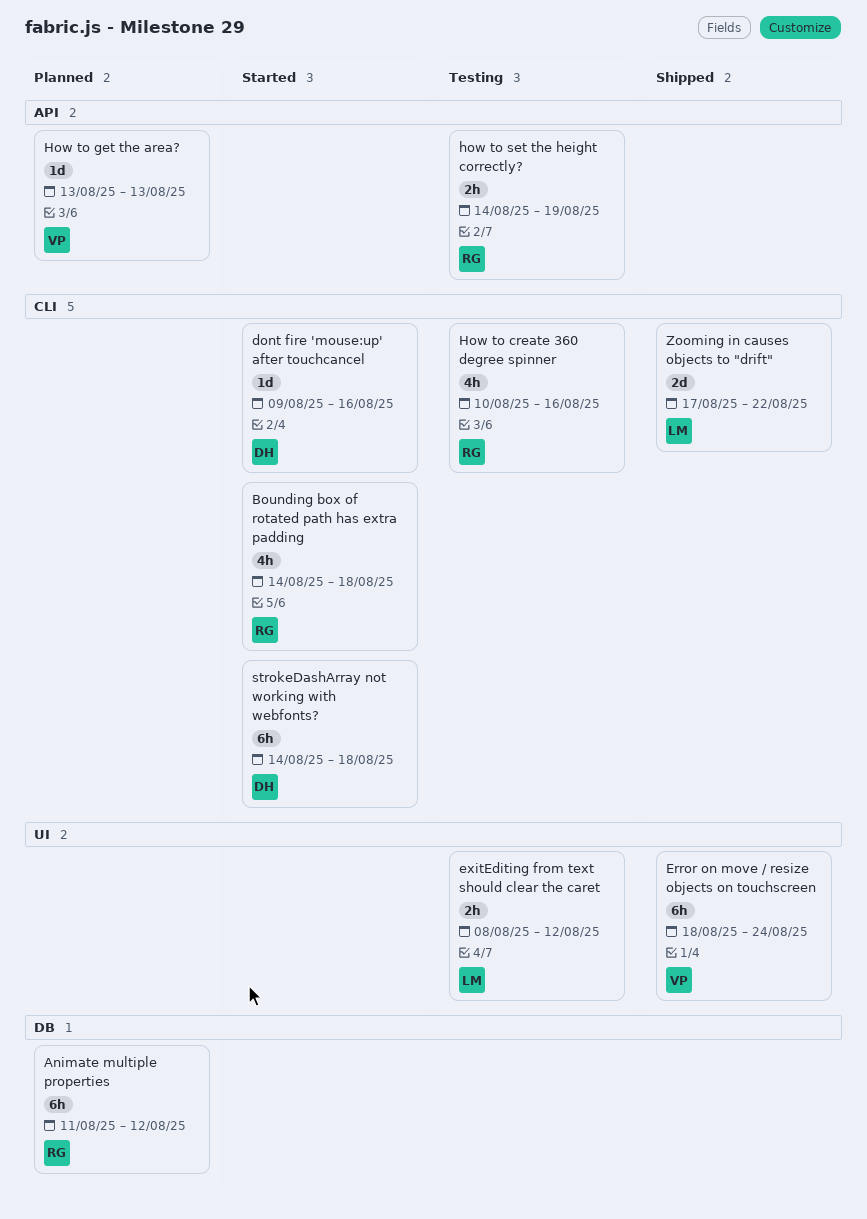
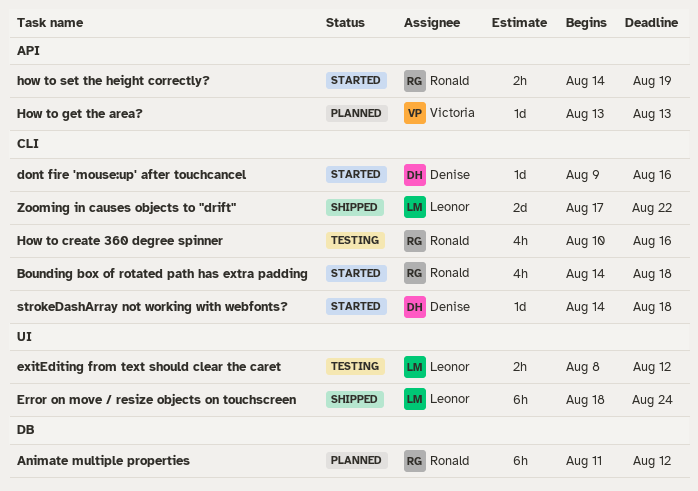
Error on move / resize objects on touchscreen, owner: Victoria -> Leonor
how to set the height correctly?, status: Testing -> Started
strokeDashArray not working with webfonts?, estimate: 6h -> 1d

